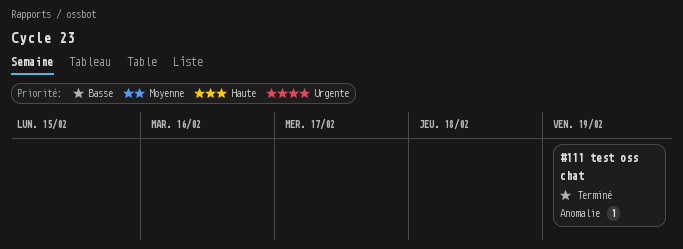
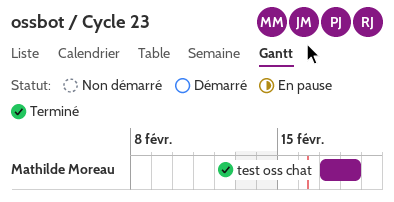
test oss chat, due: Feb 19 -> Feb 18

